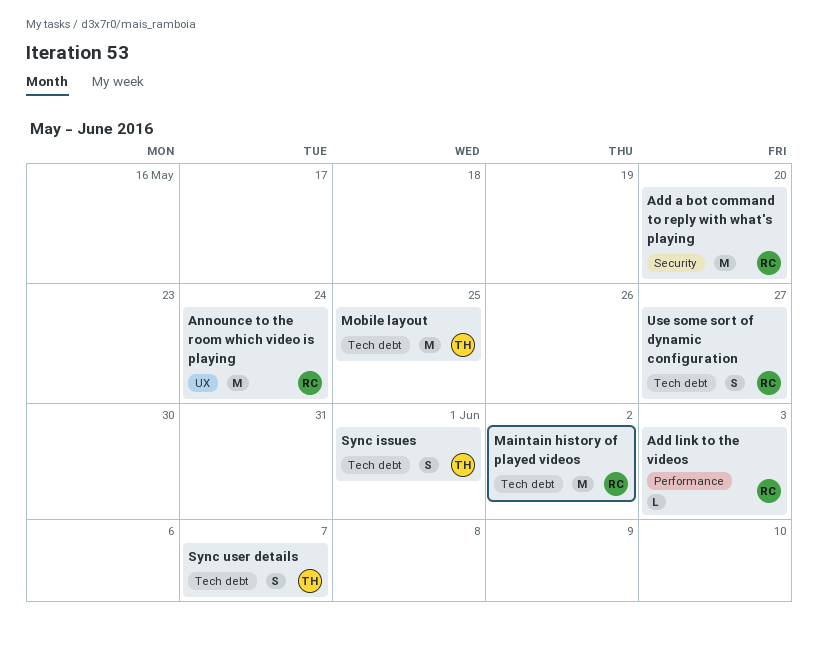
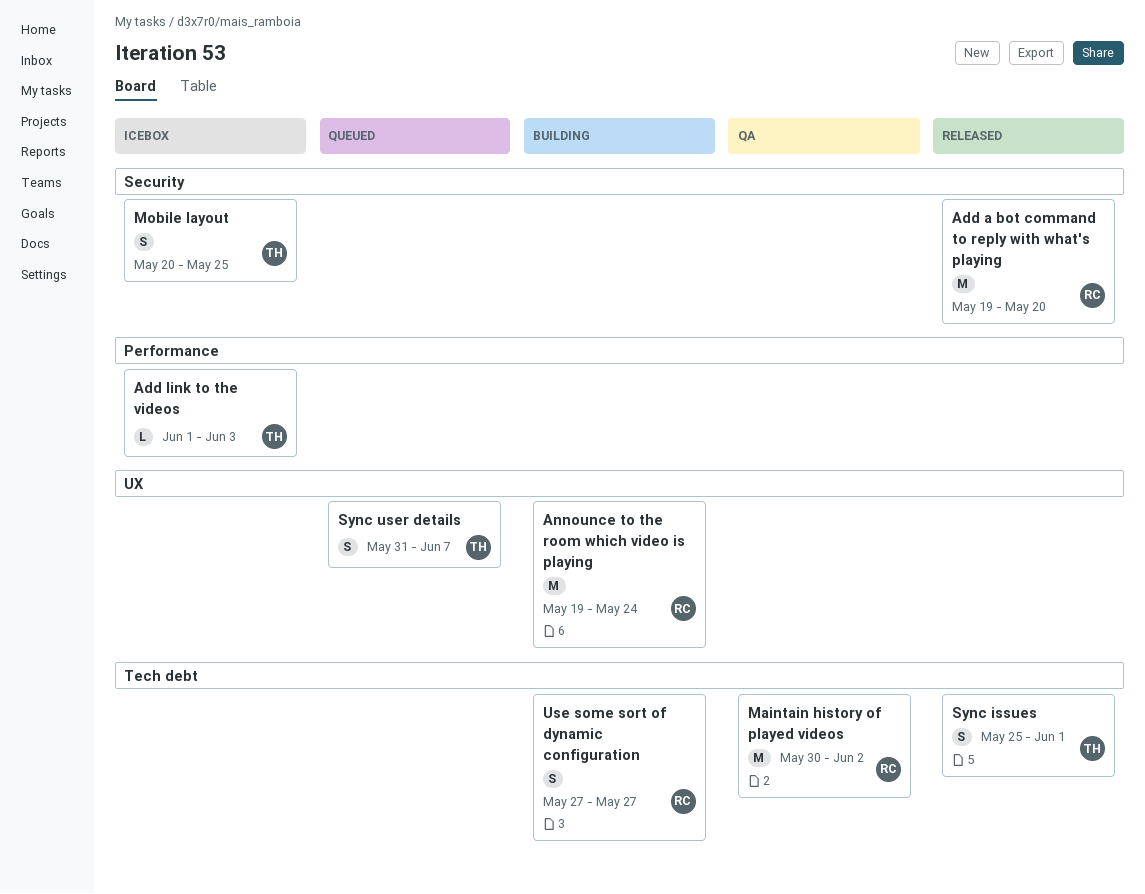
Add link to the videos, owner: RC -> TH
Mobile layout, label: Tech debt -> Security
Mobile layout, estimate: M -> S
Sync user details, label: Tech debt -> UX

